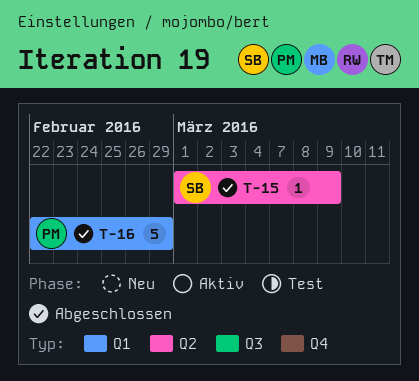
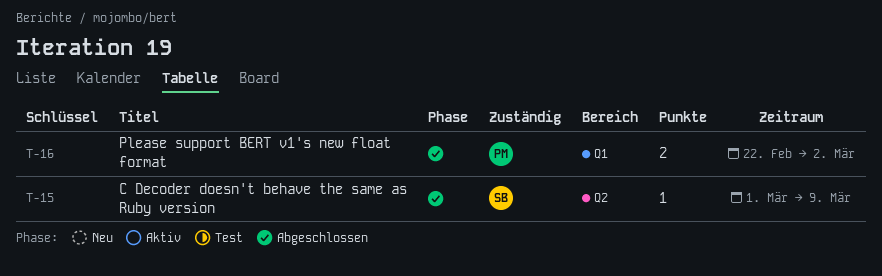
T-16, estimate: 5 -> 2
T-16, due: Feb 29 -> Mar 2

